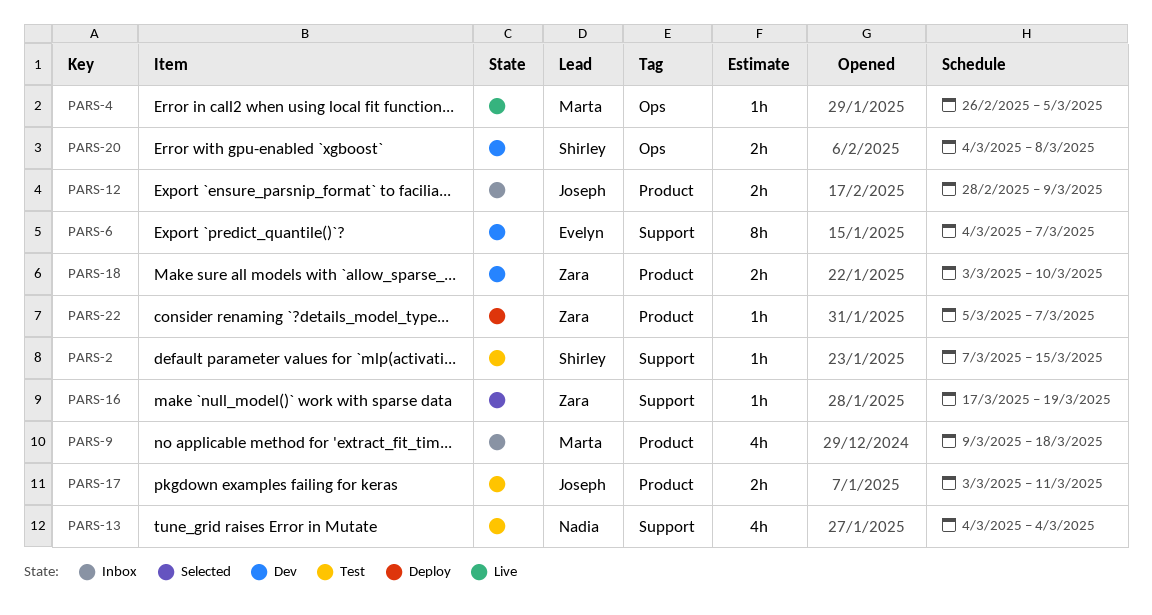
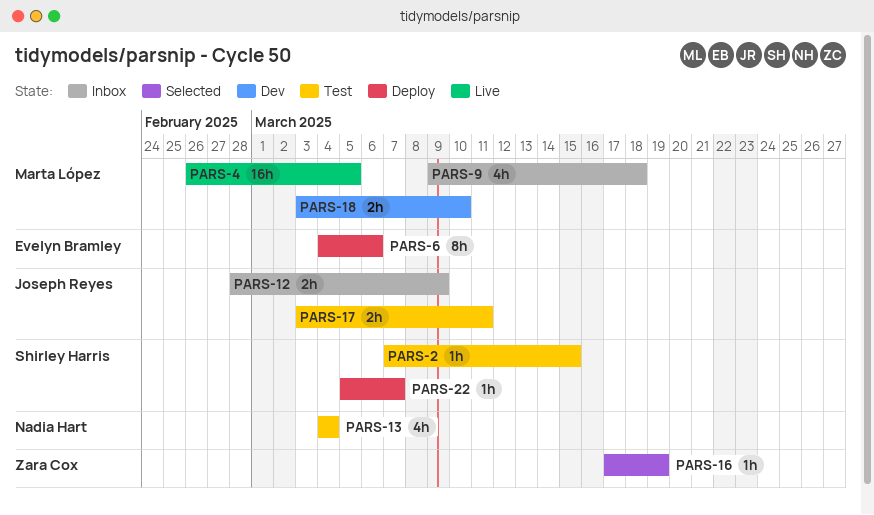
PARS-4, estimate: 1h -> 16h
PARS-6, status: Dev -> Deploy
PARS-6, due: Mar 7 -> Mar 6
PARS-18, owner: Zara Cox -> Marta López
PARS-20: present -> none
PARS-22, owner: Zara Cox -> Shirley Harris

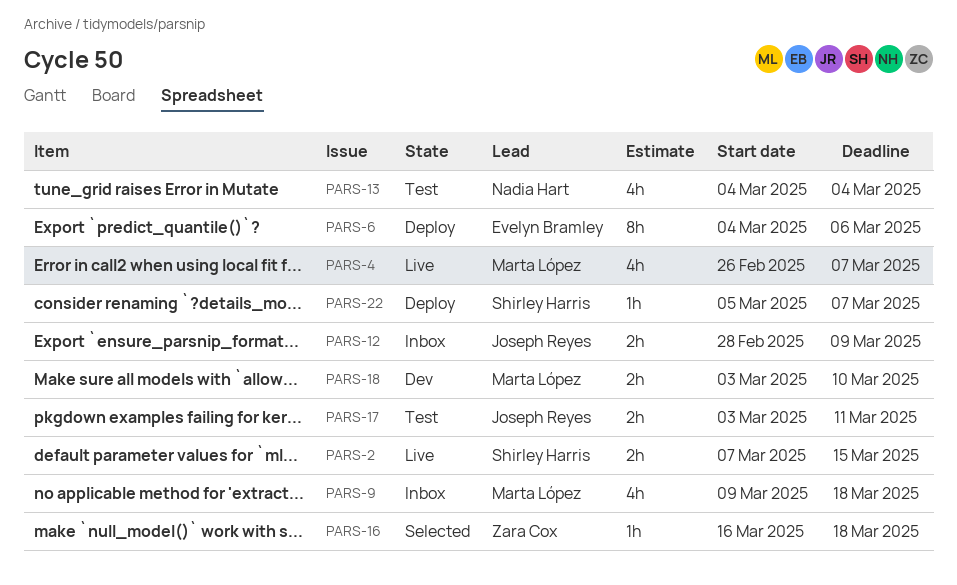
PARS-2, status: Test -> Live
PARS-2, estimate: 1h -> 2h
PARS-4, estimate: 16h -> 4h
PARS-4, due: Mar 5 -> Mar 7
PARS-16, start: Mar 17 -> Mar 16
PARS-16, due: Mar 19 -> Mar 18

